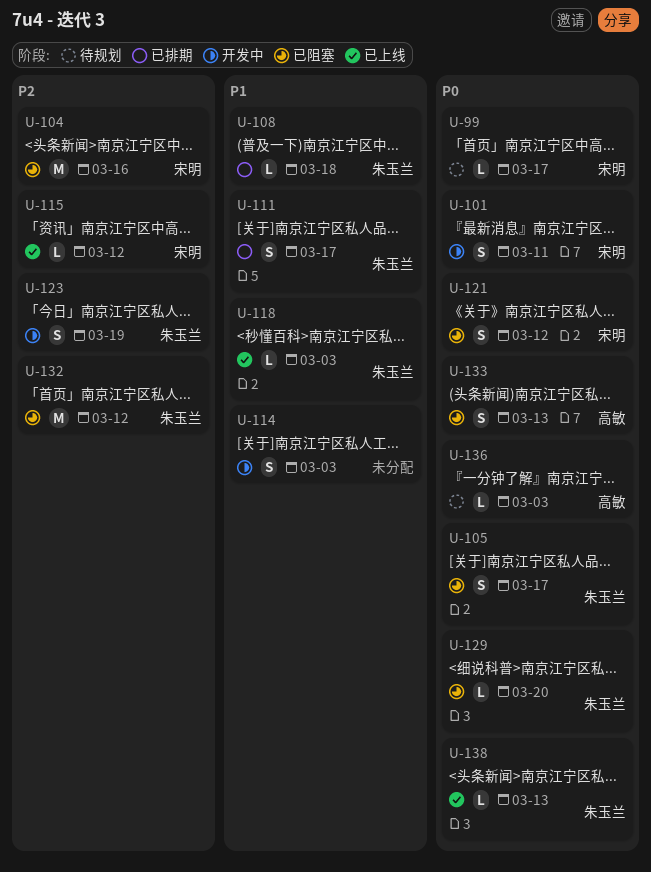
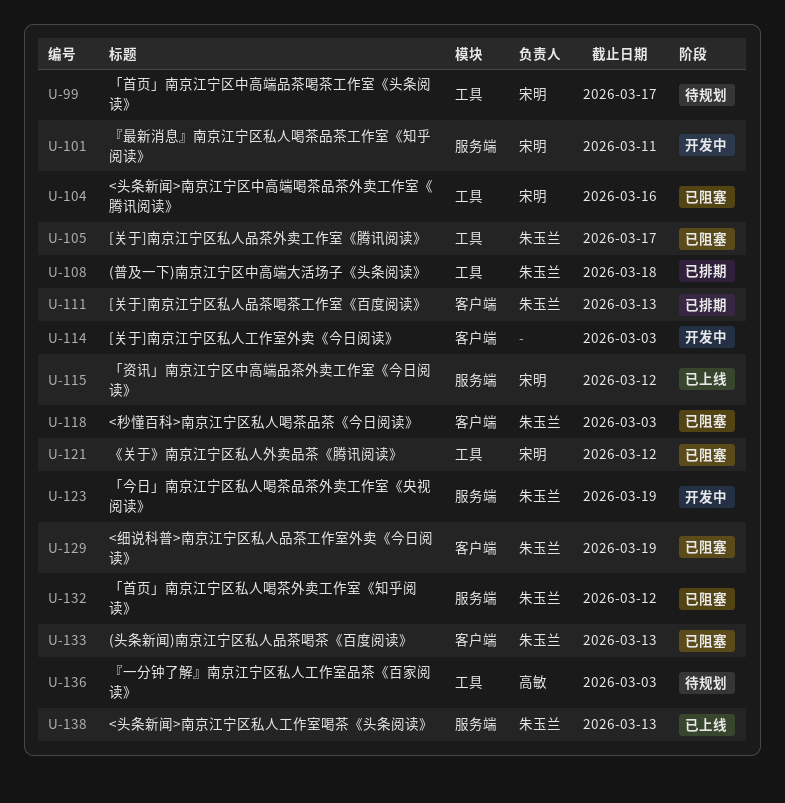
U-111, due: Mar 17 -> Mar 13
U-118, status: 已上线 -> 已阻塞
U-129, due: Mar 20 -> Mar 19
U-133, owner: 高敏 -> 朱玉兰

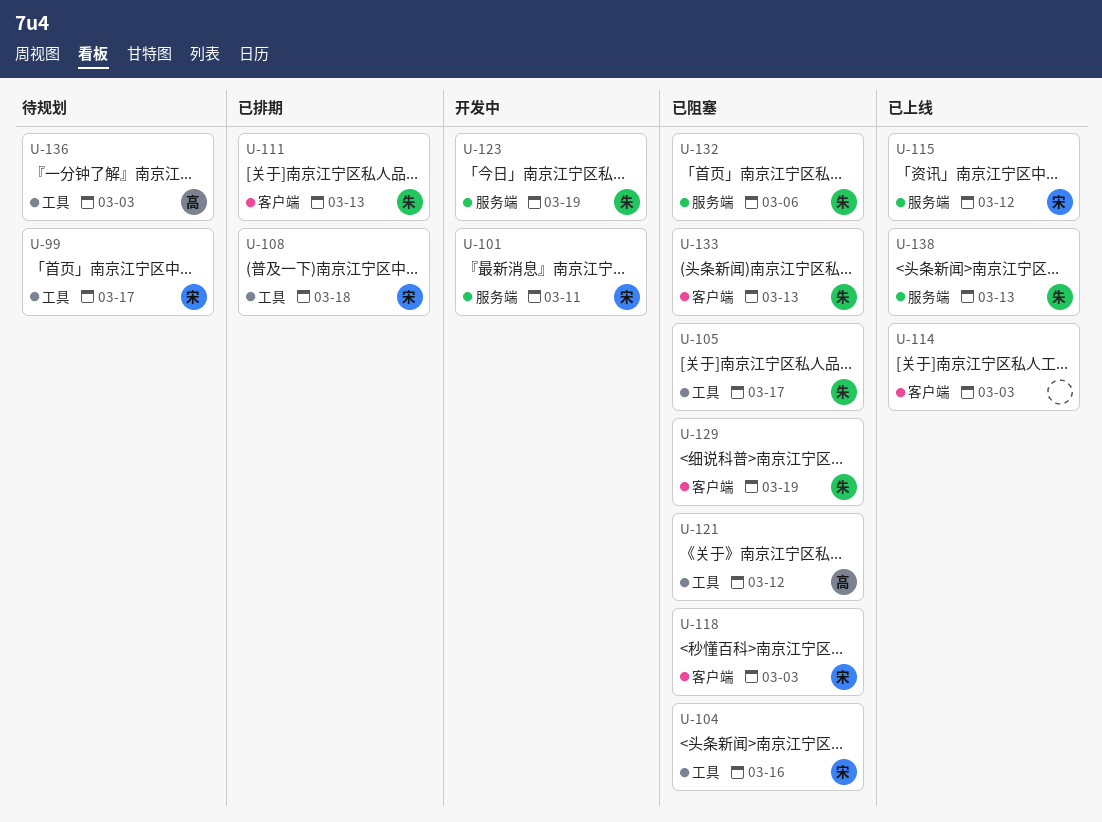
U-108, owner: 朱玉兰 -> 宋明
U-114, status: 开发中 -> 已上线
U-118, owner: 朱玉兰 -> 宋明
U-121, owner: 宋明 -> 高敏
U-132, due: Mar 12 -> Mar 6

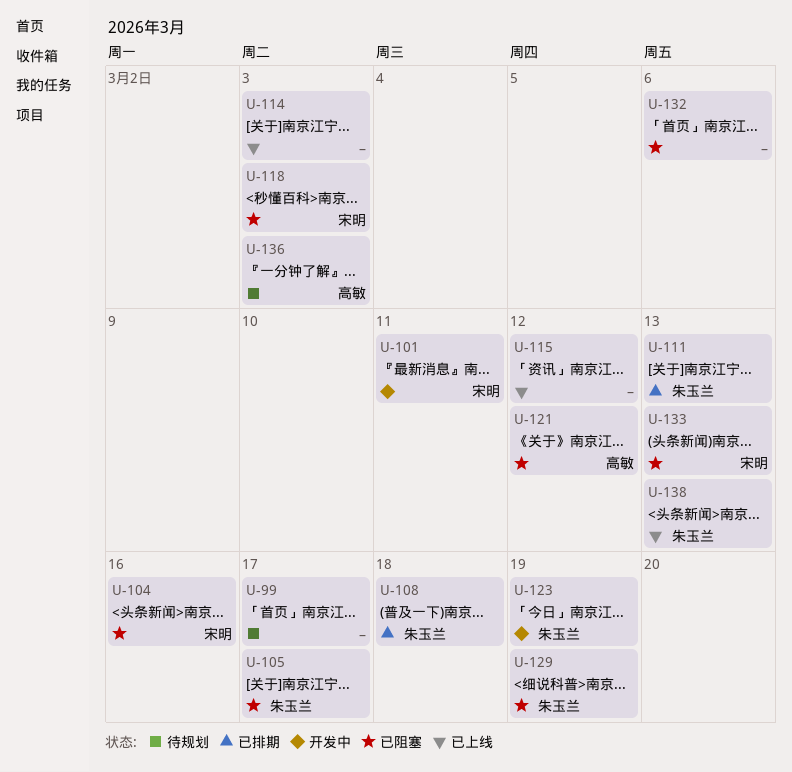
U-99, owner: 宋明 -> none
U-108, owner: 宋明 -> 朱玉兰
U-115, owner: 宋明 -> none
U-132, owner: 朱玉兰 -> none
U-133, owner: 朱玉兰 -> 宋明

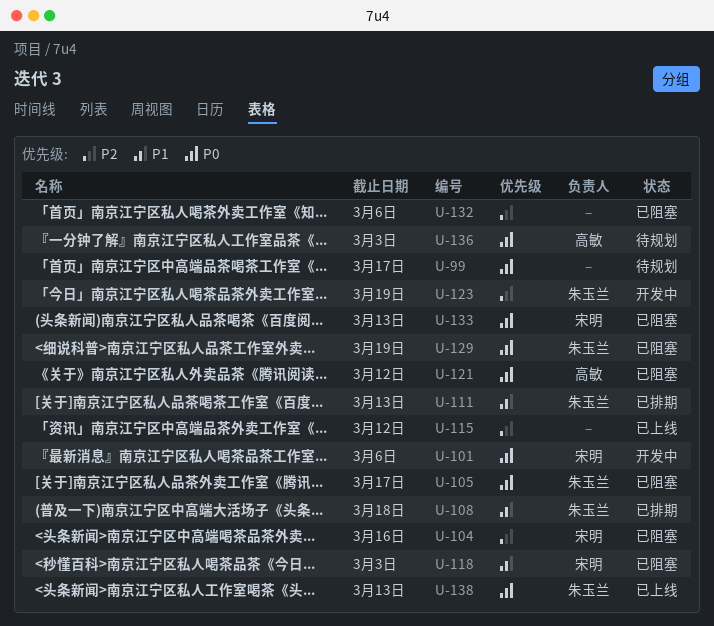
U-101, due: Mar 11 -> Mar 6
U-114: present -> none

